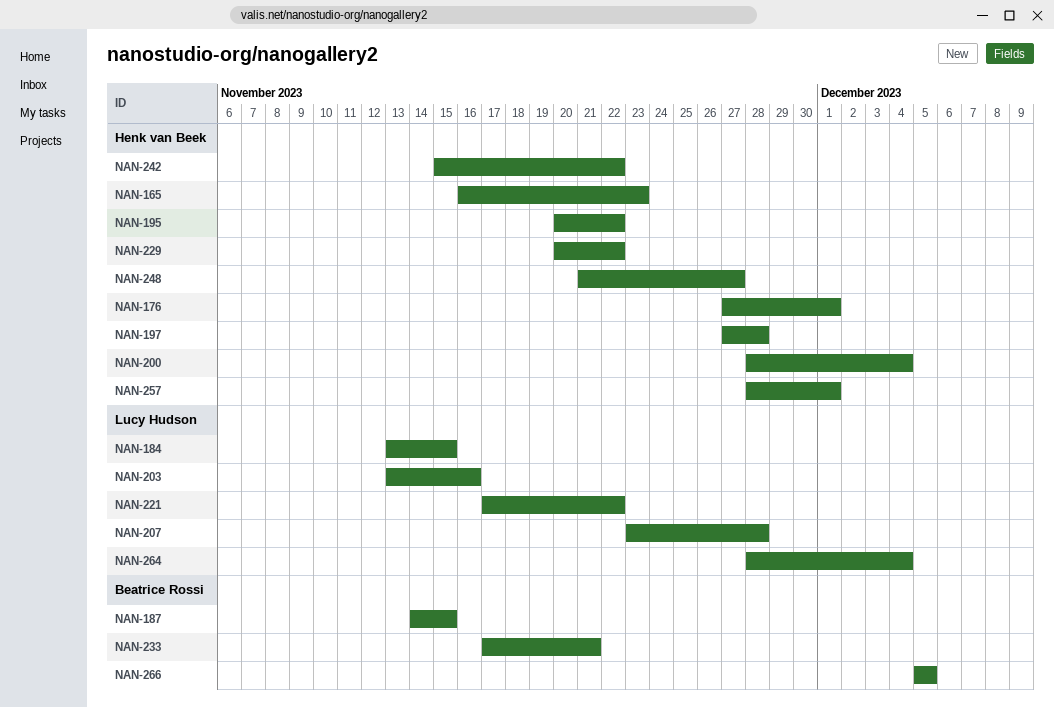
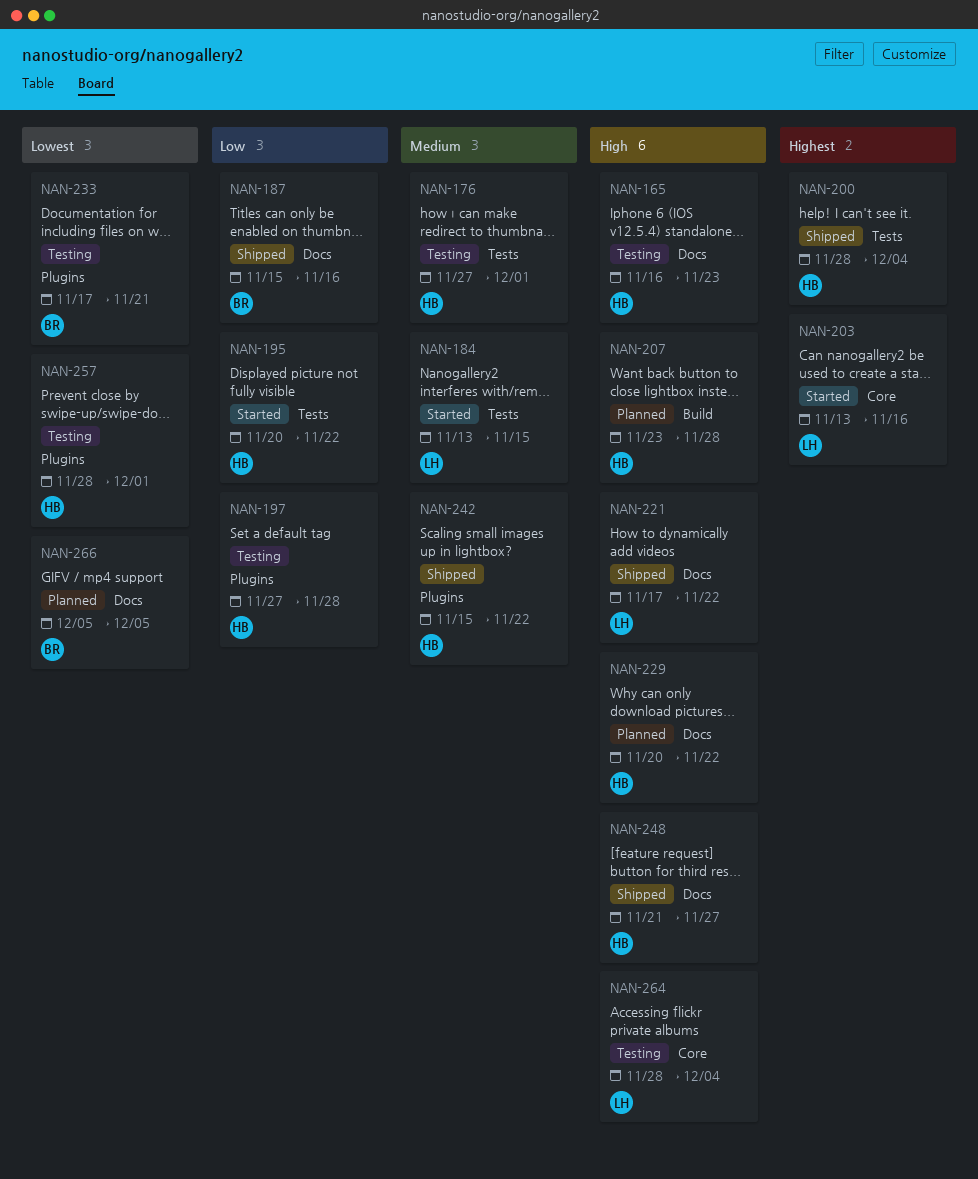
NAN-187, start: Nov 14 -> Nov 15
NAN-187, due: Nov 15 -> Nov 16
NAN-207, owner: Lucy Hudson -> Henk van Beek

